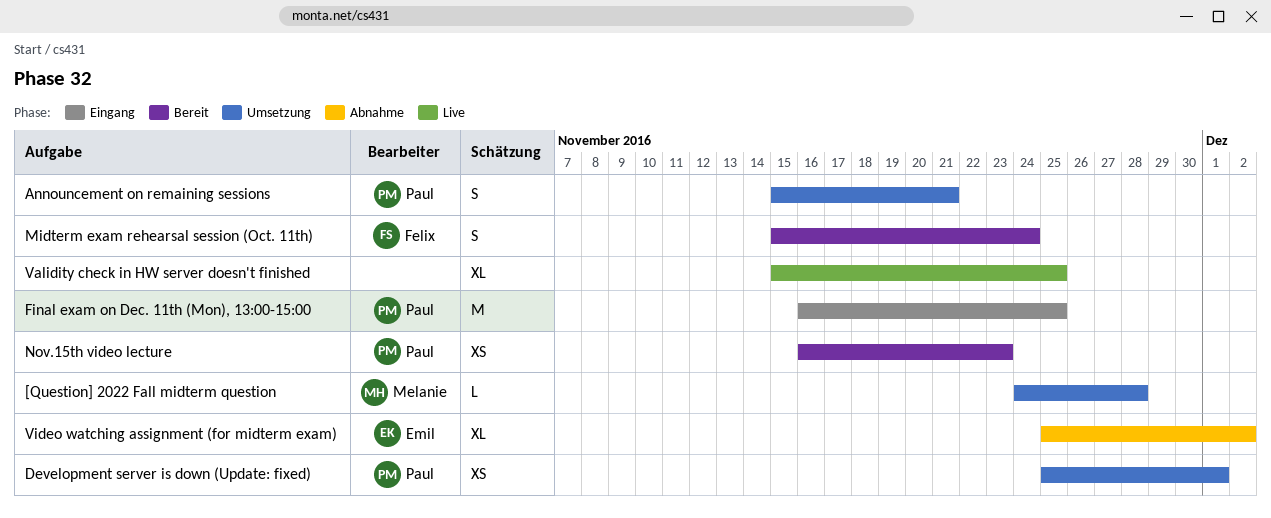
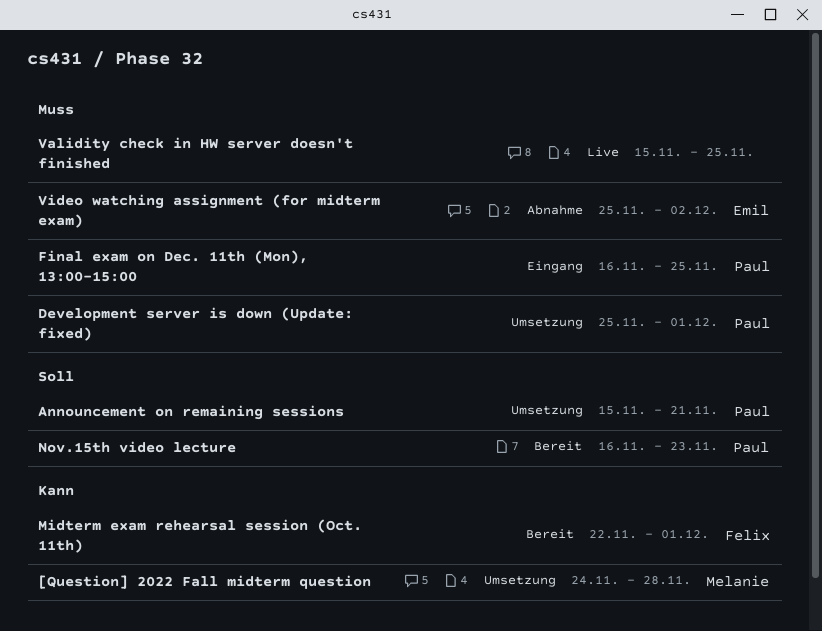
Midterm exam rehearsal session (Oct. 11th), start: Nov 15 -> Nov 22
Midterm exam rehearsal session (Oct. 11th), due: Nov 24 -> Dec 1

